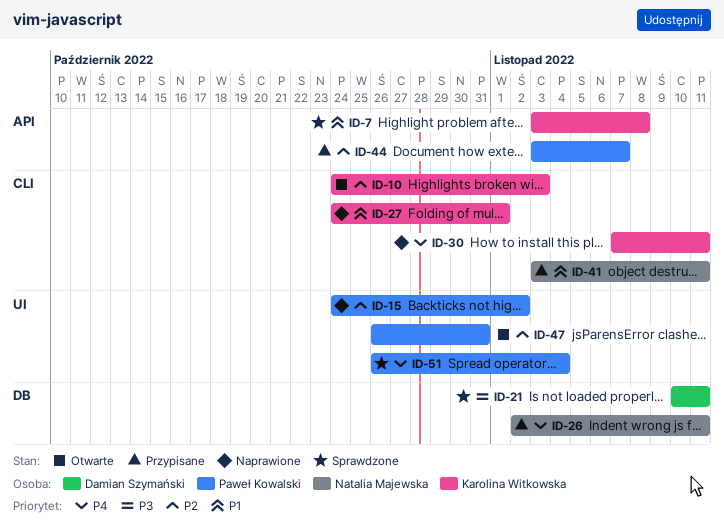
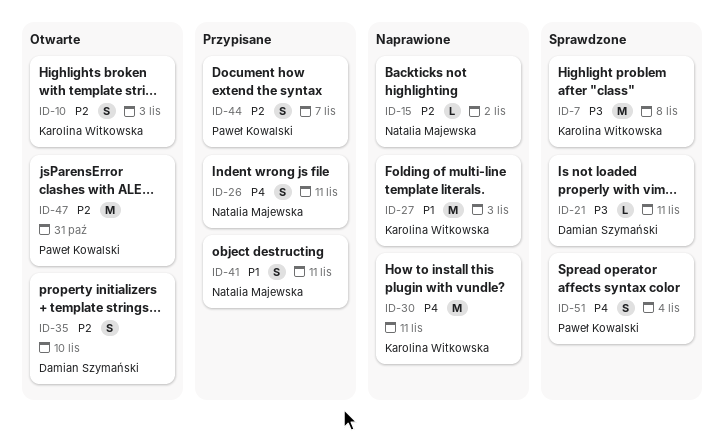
ID-7, priority: P1 -> P3
ID-15, owner: Paweł Kowalski -> Natalia Majewska
ID-27, due: Nov 1 -> Nov 3
ID-35: none -> present

